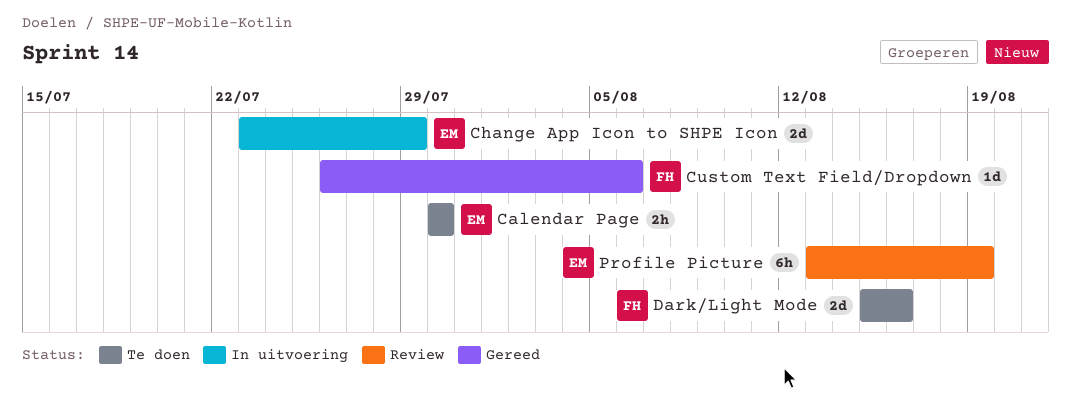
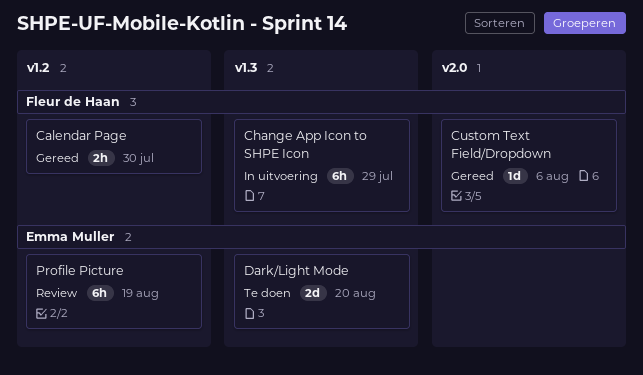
Calendar Page, status: Te doen -> Gereed
Calendar Page, owner: Emma Muller -> Fleur de Haan
Change App Icon to SHPE Icon, owner: Emma Muller -> Fleur de Haan
Change App Icon to SHPE Icon, estimate: 2d -> 6h
Dark/Light Mode, owner: Fleur de Haan -> Emma Muller
Dark/Light Mode, due: Aug 16 -> Aug 20

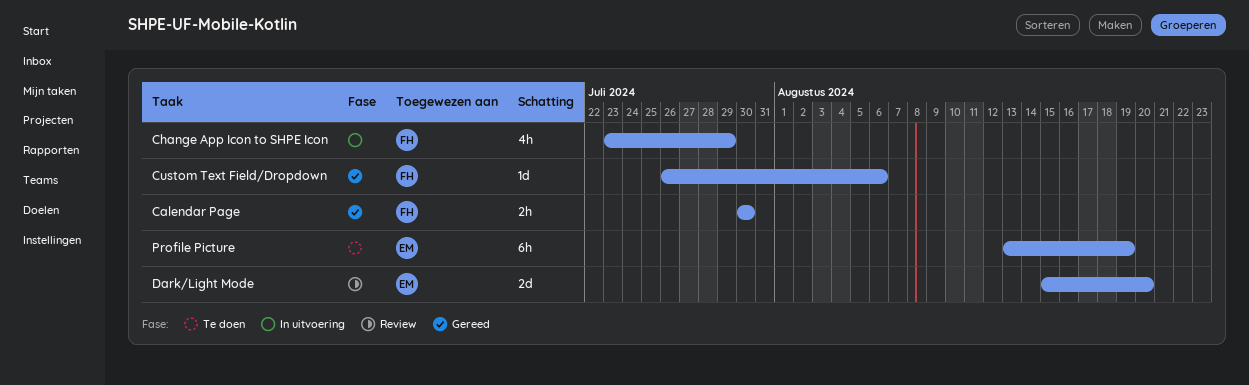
Change App Icon to SHPE Icon, estimate: 6h -> 4h
Dark/Light Mode, status: Te doen -> Review
Profile Picture, status: Review -> Te doen

